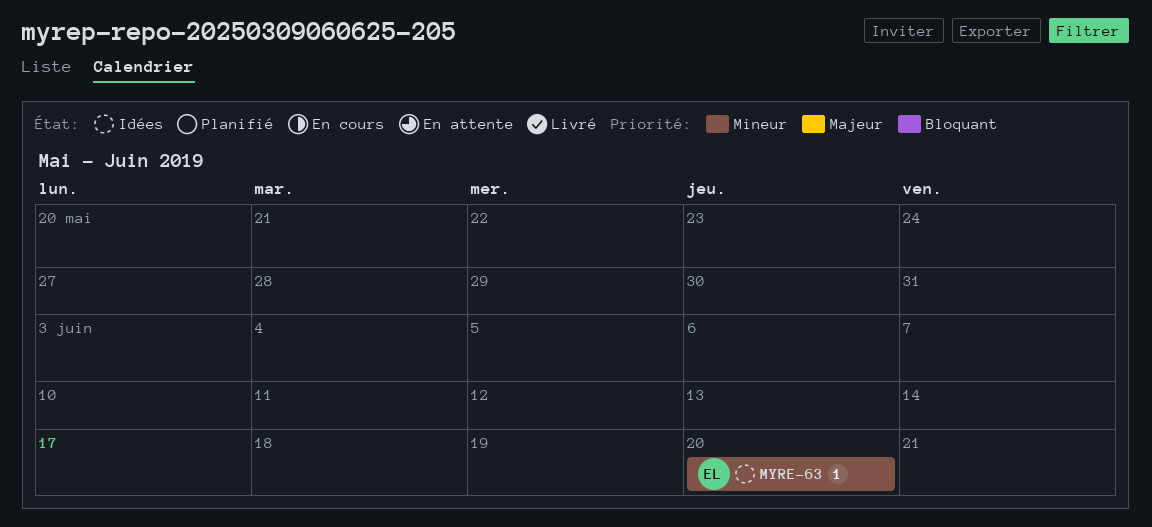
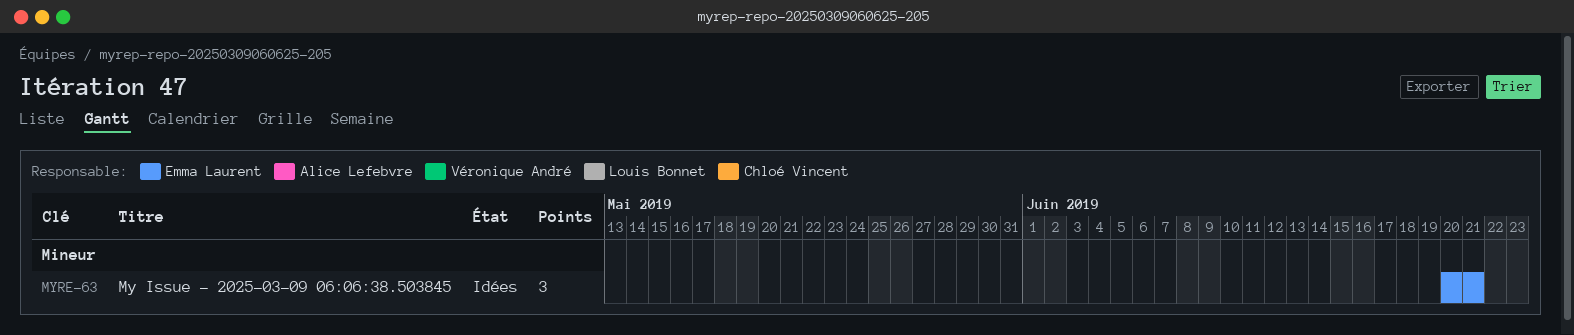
MYRE-63, estimate: 1 -> 3
MYRE-63, due: Jun 20 -> Jun 21

